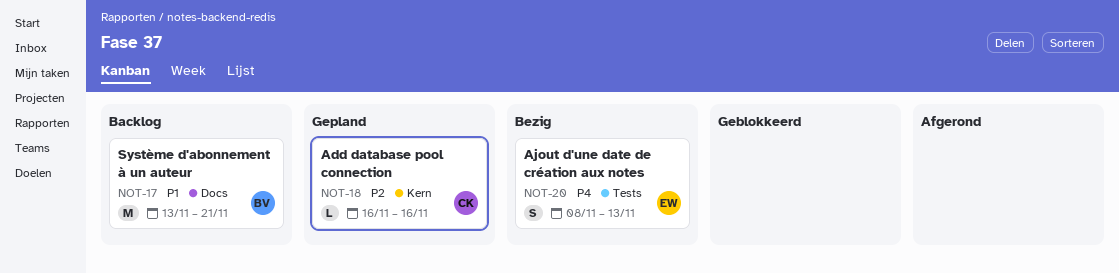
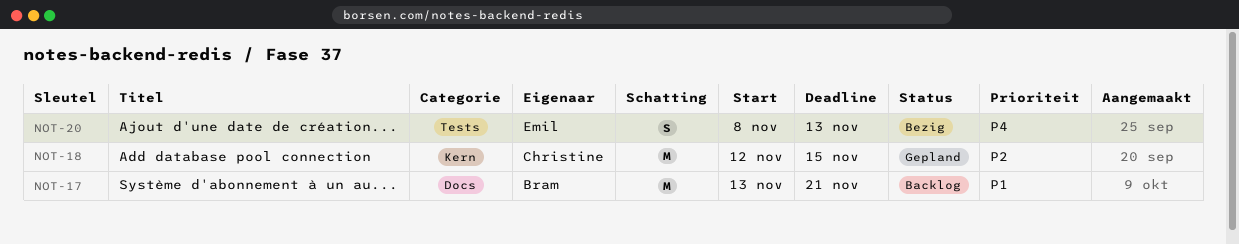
NOT-18, estimate: L -> M
NOT-18, start: Nov 16 -> Nov 12
NOT-18, due: Nov 16 -> Nov 15

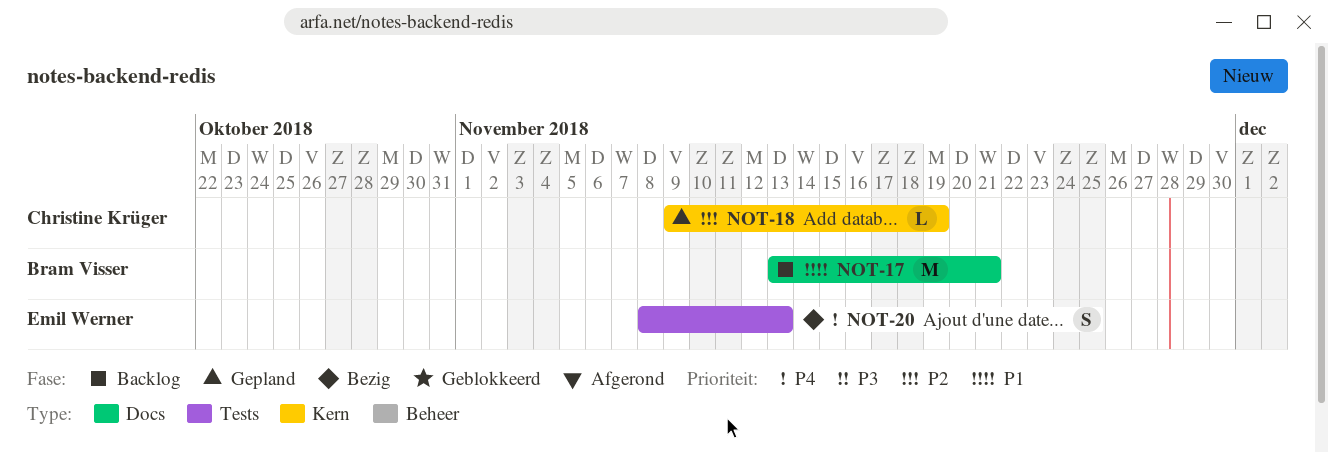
NOT-18, estimate: M -> L
NOT-18, start: Nov 12 -> Nov 9
NOT-18, due: Nov 15 -> Nov 19

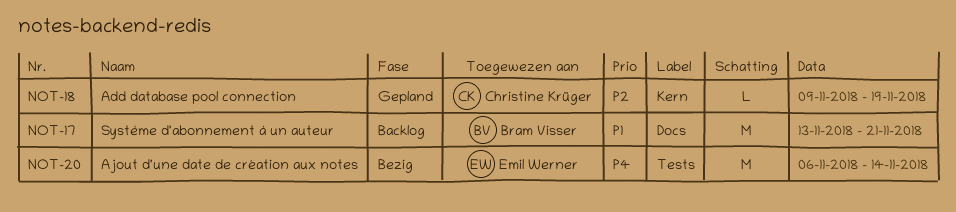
NOT-20, estimate: S -> M
NOT-20, start: Nov 8 -> Nov 6
NOT-20, due: Nov 13 -> Nov 14

